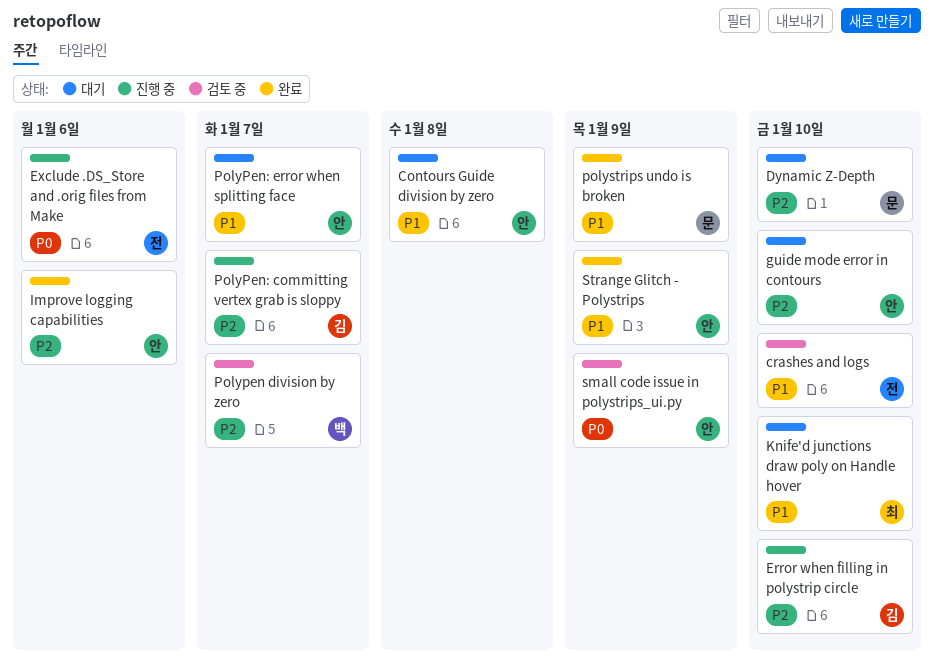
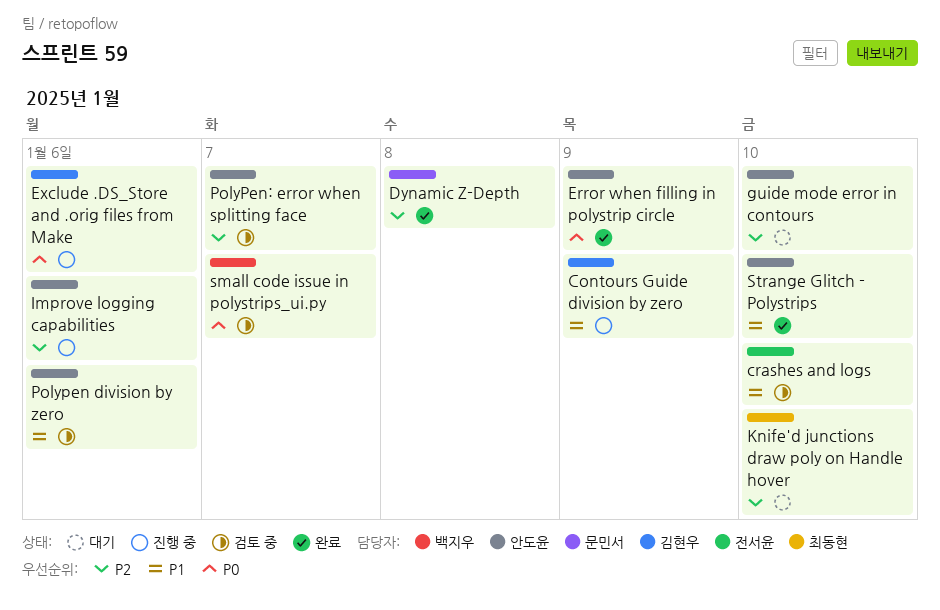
Contours Guide division by zero, status: 대기 -> 진행 중
Contours Guide division by zero, owner: 안도윤 -> 김현우
Contours Guide division by zero, due: Jan 8 -> Jan 9
Dynamic Z-Depth, status: 대기 -> 완료
Dynamic Z-Depth, due: Jan 10 -> Jan 8
Error when filling in polystrip circle, status: 진행 중 -> 완료
Error when filling in polystrip circle, owner: 김현우 -> 안도윤
Error when filling in polystrip circle, priority: P2 -> P0
Error when filling in polystrip circle, due: Jan 10 -> Jan 9
Exclude .DS_Store and .orig files from Make, owner: 전서윤 -> 김현우
Improve logging capabilities, status: 완료 -> 진행 중
Knife'd junctions draw poly on Handle hover, priority: P1 -> P2
Polypen division by zero, owner: 백지우 -> 안도윤
Polypen division by zero, priority: P2 -> P1
Polypen division by zero, due: Jan 7 -> Jan 6
PolyPen: committing vertex grab is sloppy: present -> none
PolyPen: error when splitting face, status: 대기 -> 검토 중
PolyPen: error when splitting face, priority: P1 -> P2
polystrips undo is broken: present -> none
small code issue in polystrips_ui.py, owner: 안도윤 -> 백지우
small code issue in polystrips_ui.py, due: Jan 9 -> Jan 7
Strange Glitch - Polystrips, due: Jan 9 -> Jan 10

